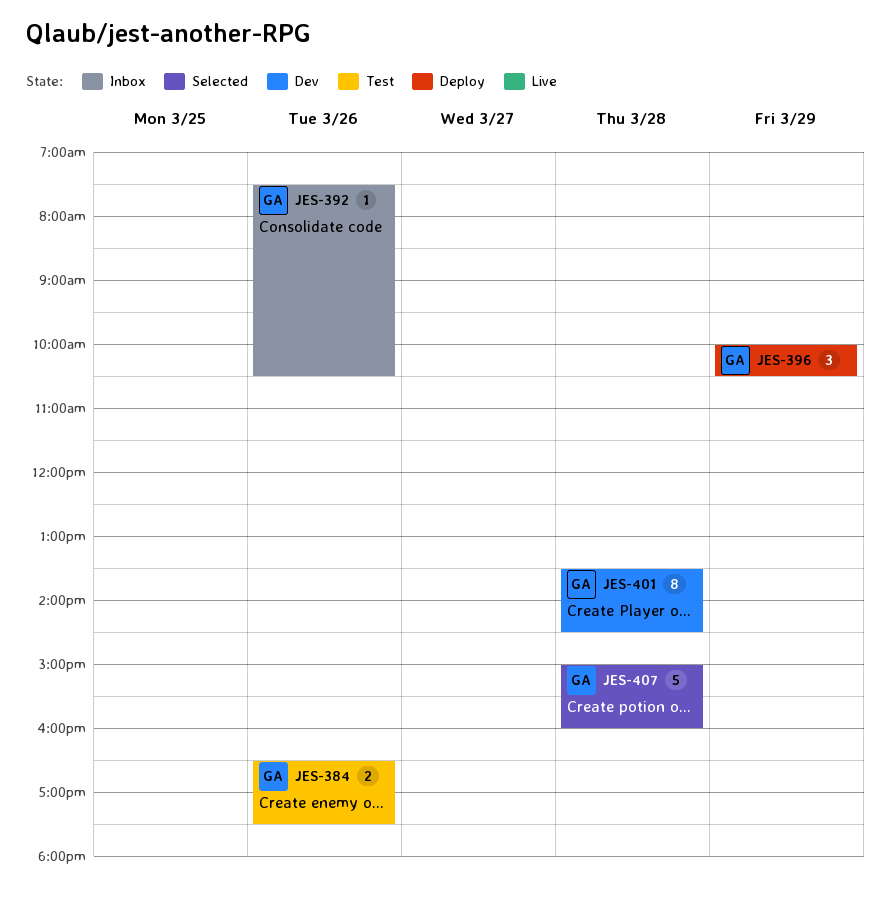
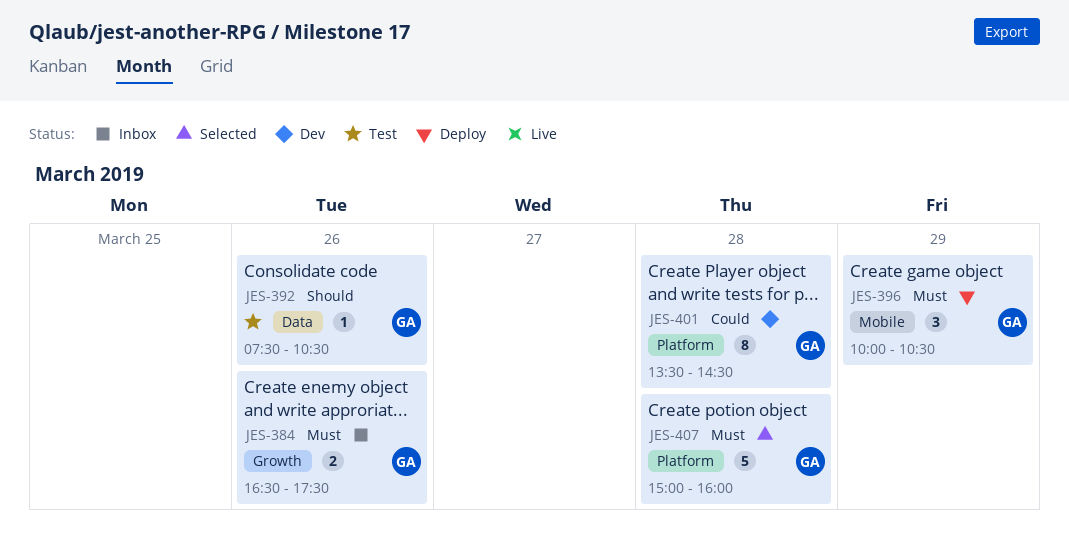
JES-384, status: Test -> Inbox
JES-392, status: Inbox -> Test

